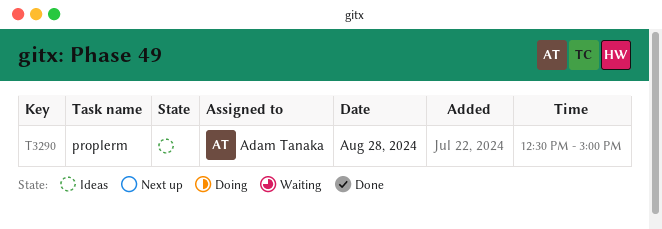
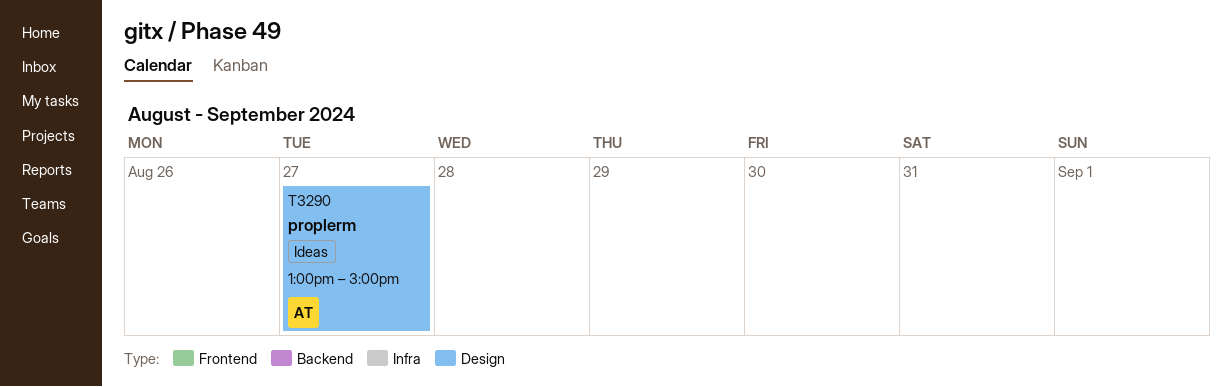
T3290, day: Aug 28 -> Aug 27
T3290, begins: 12:30 -> 13:00

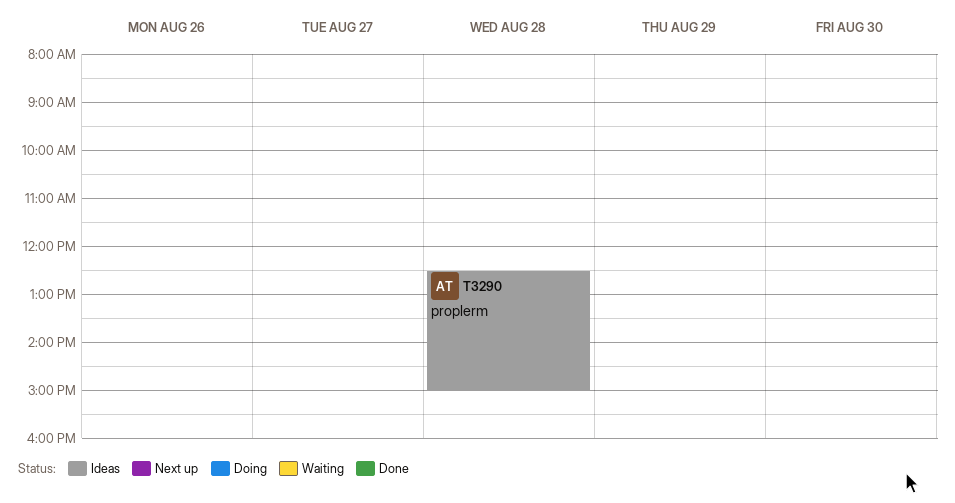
T3290, day: Aug 27 -> Aug 28
T3290, begins: 13:00 -> 12:30

